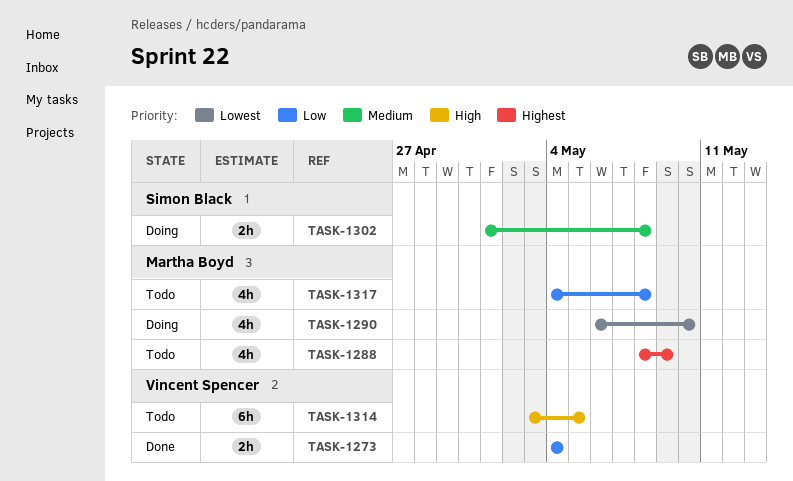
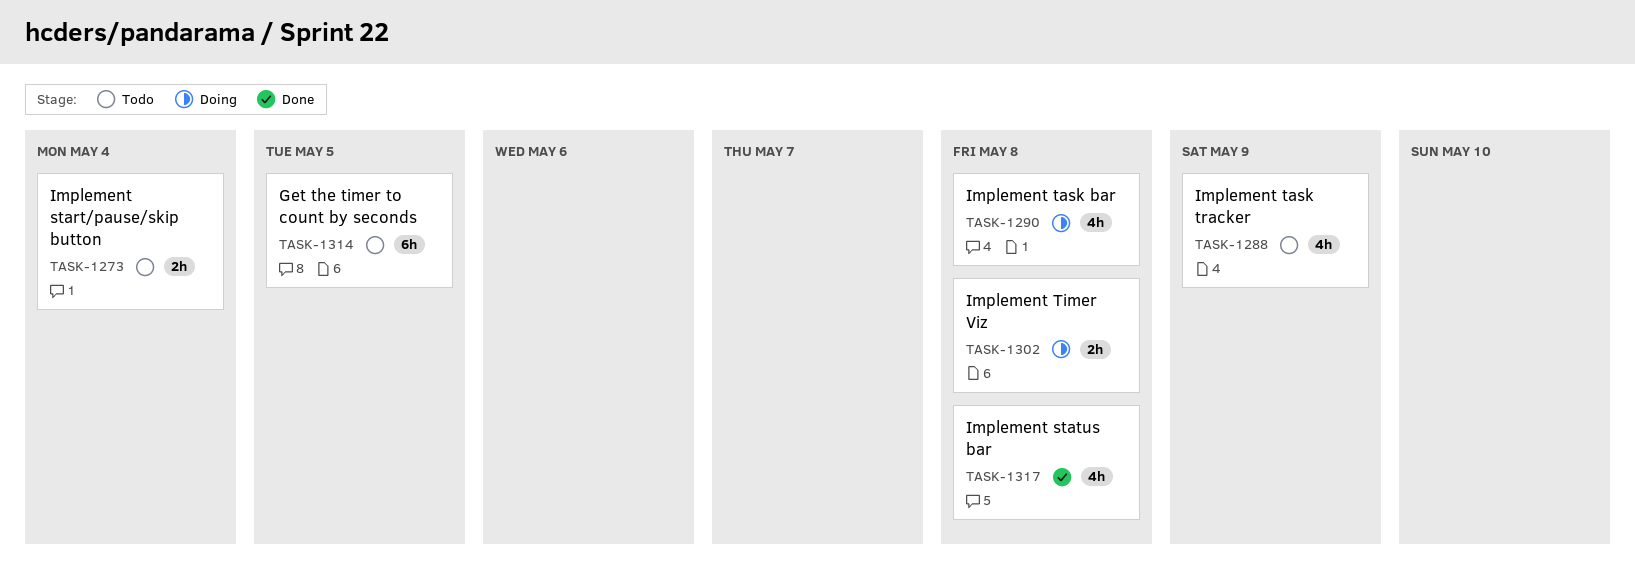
TASK-1273, status: Done -> Todo
TASK-1290, due: May 10 -> May 8
TASK-1317, status: Todo -> Done

